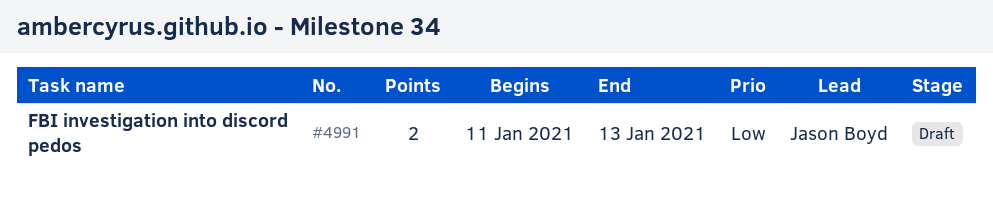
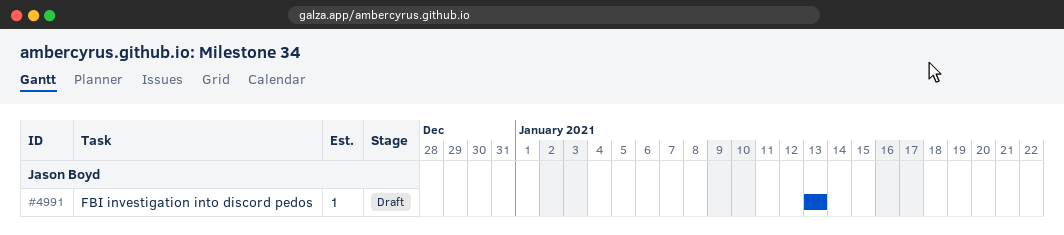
#4991, estimate: 2 -> 1
#4991, start: Jan 11 -> Jan 13

